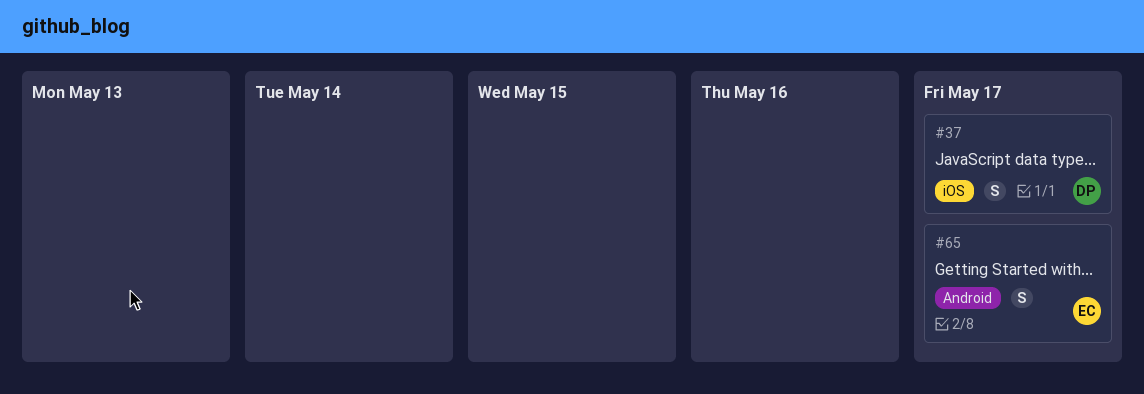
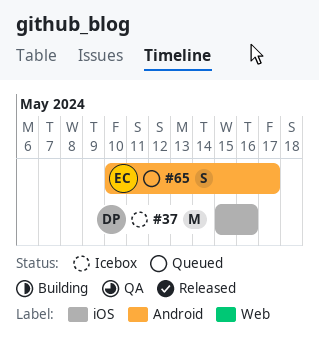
#37, estimate: S -> M
#37, due: May 17 -> May 16

